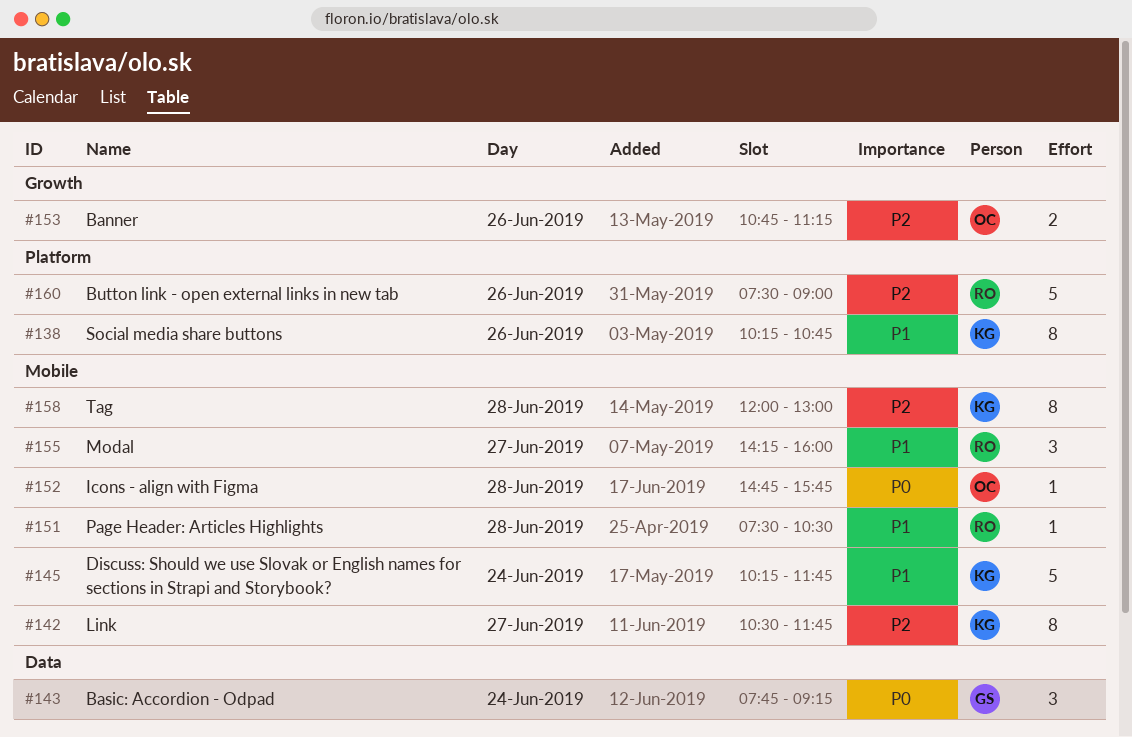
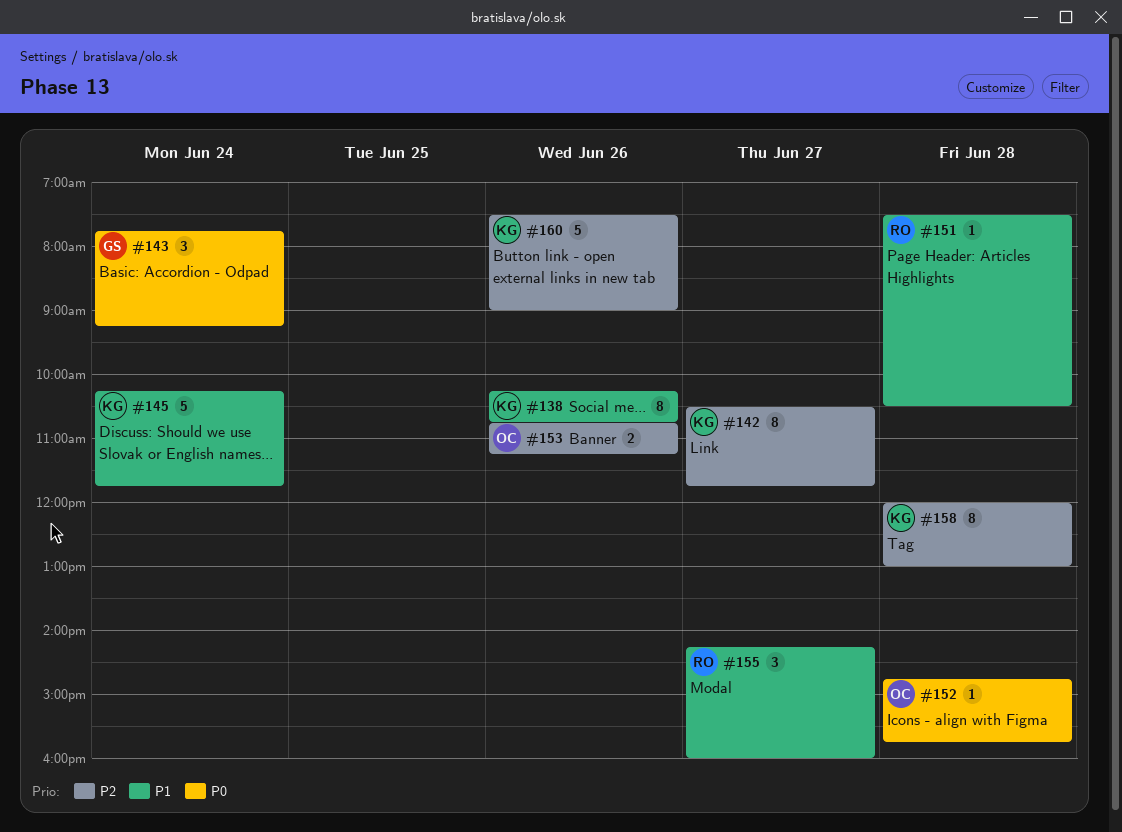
#160, owner: RO -> KG

